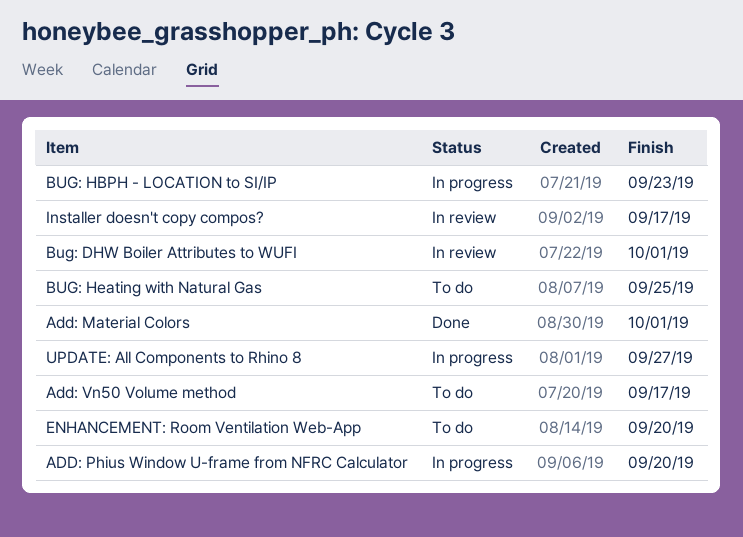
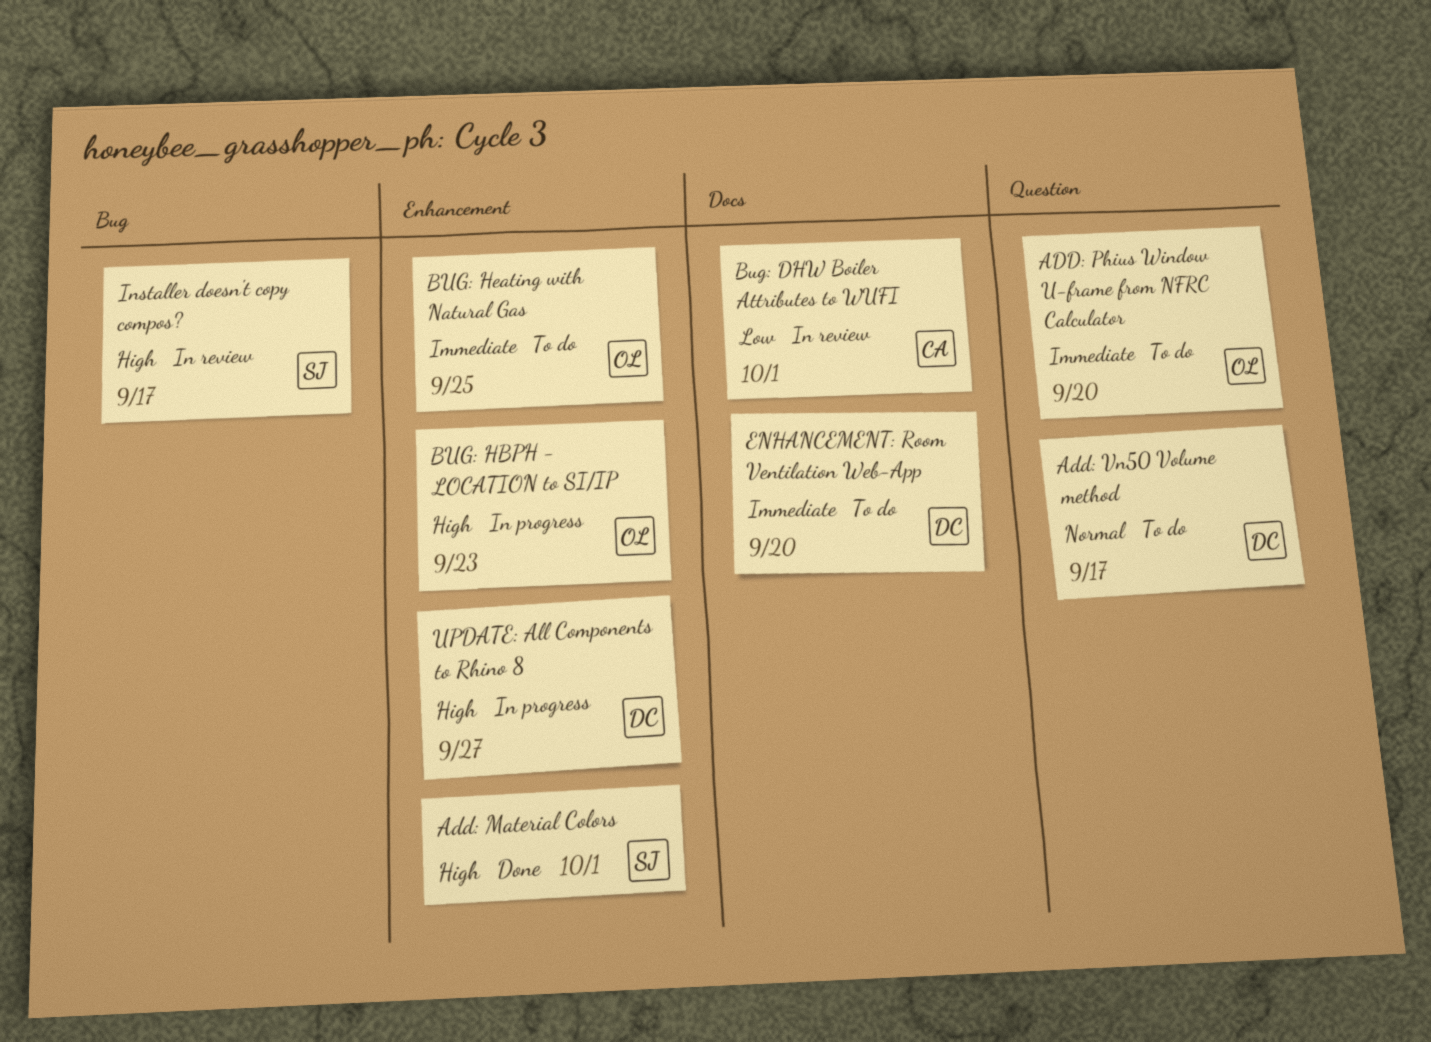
ADD: Phius Window U-frame from NFRC Calculator, status: In progress -> To do

